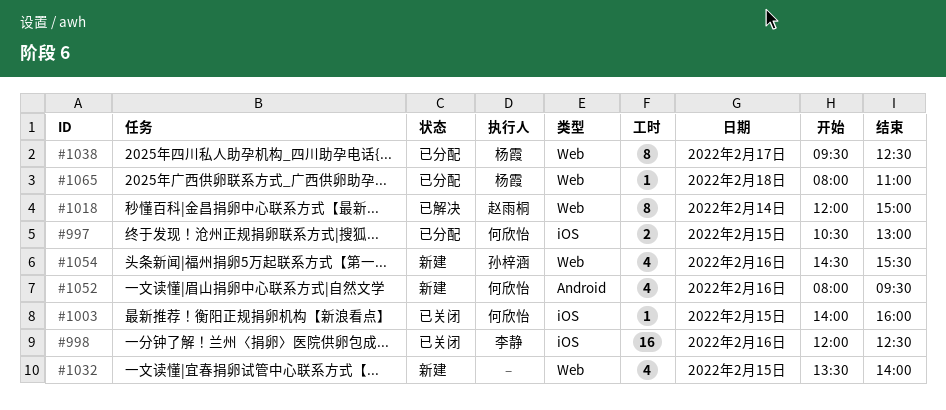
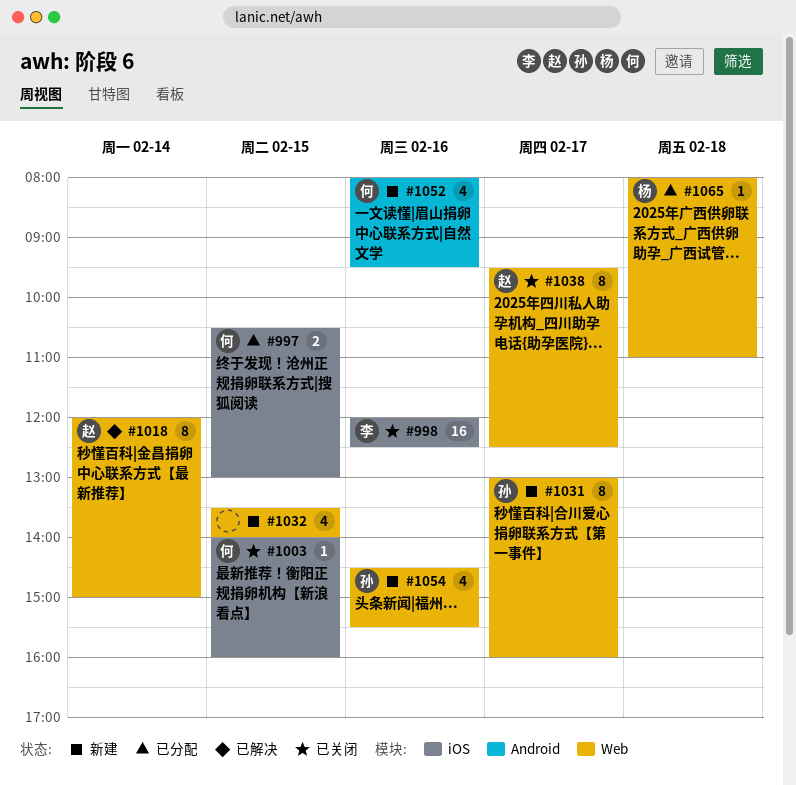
#1031: none -> present
#1038, status: 已分配 -> 已关闭
#1038, owner: 杨霞 -> 赵雨桐

